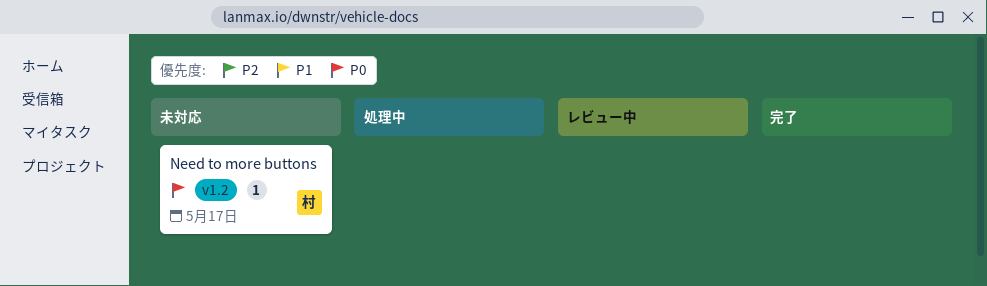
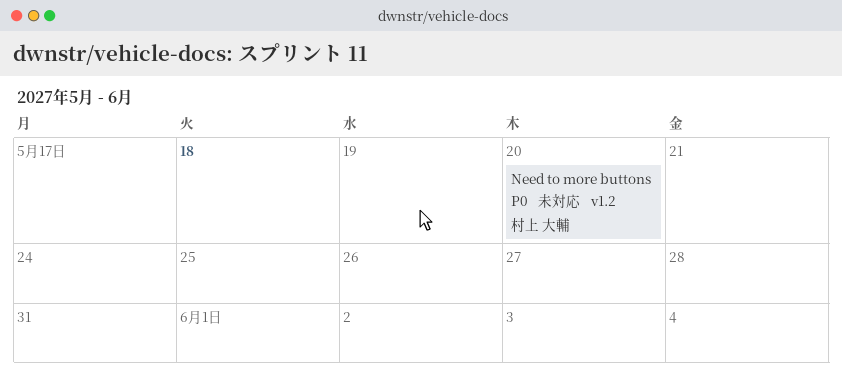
Need to more buttons, due: May 17 -> May 20

